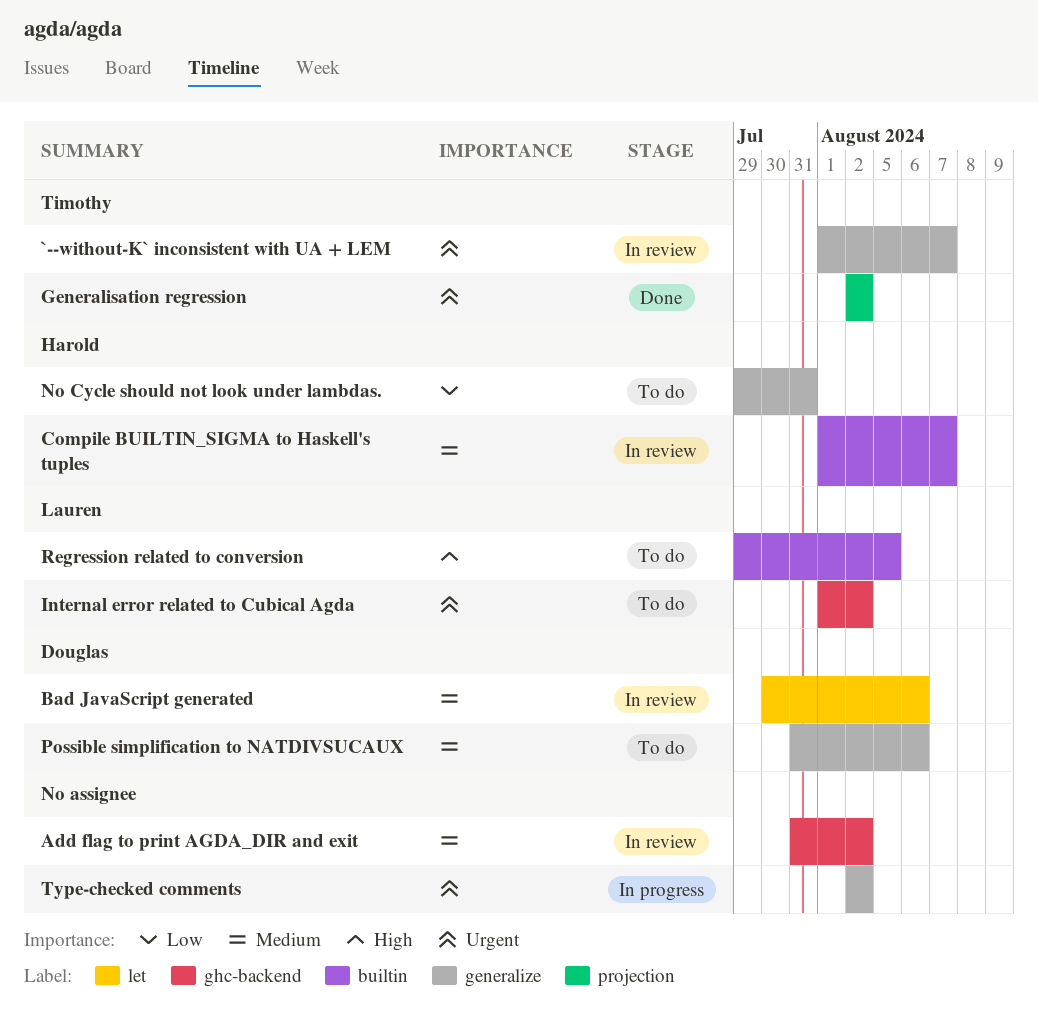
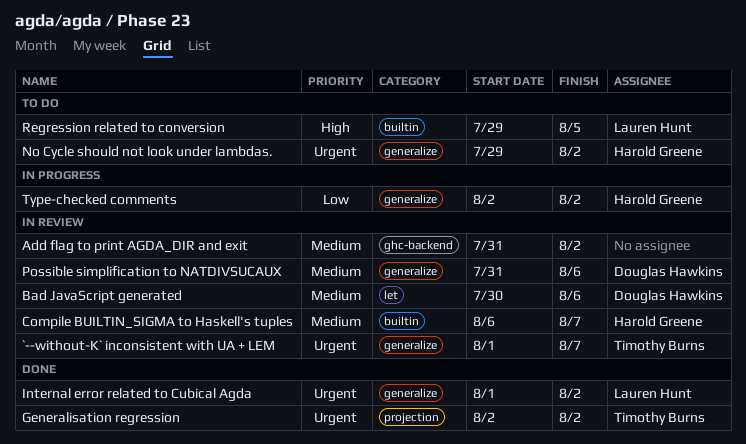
Compile BUILTIN_SIGMA to Haskell's tuples, start: Aug 1 -> Aug 6
Internal error related to Cubical Agda, status: To do -> Done
Internal error related to Cubical Agda, label: ghc-backend -> generalize
No Cycle should not look under lambdas., priority: Low -> Urgent
No Cycle should not look under lambdas., due: Jul 31 -> Aug 2
Possible simplification to NATDIVSUCAUX, status: To do -> In review
Type-checked comments, owner: none -> Harold Greene
Type-checked comments, priority: Urgent -> Low

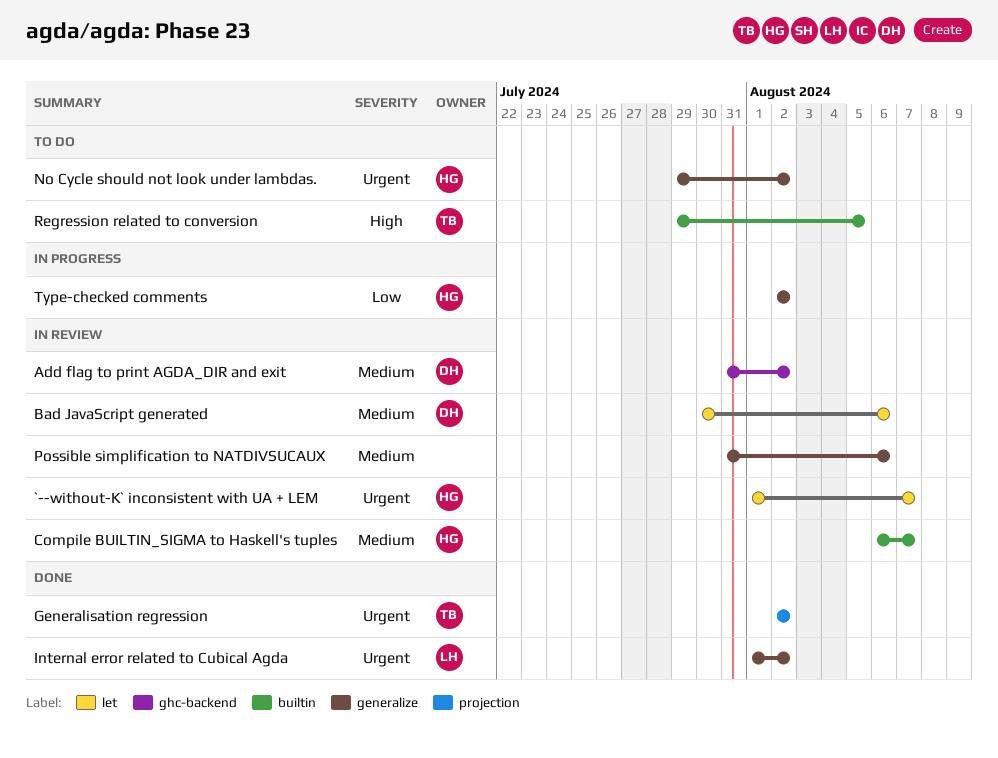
`--without-K` inconsistent with UA + LEM, owner: Timothy Burns -> Harold Greene
`--without-K` inconsistent with UA + LEM, label: generalize -> let
Add flag to print AGDA_DIR and exit, owner: none -> Douglas Hawkins
Possible simplification to NATDIVSUCAUX, owner: Douglas Hawkins -> none
Regression related to conversion, owner: Lauren Hunt -> Timothy Burns

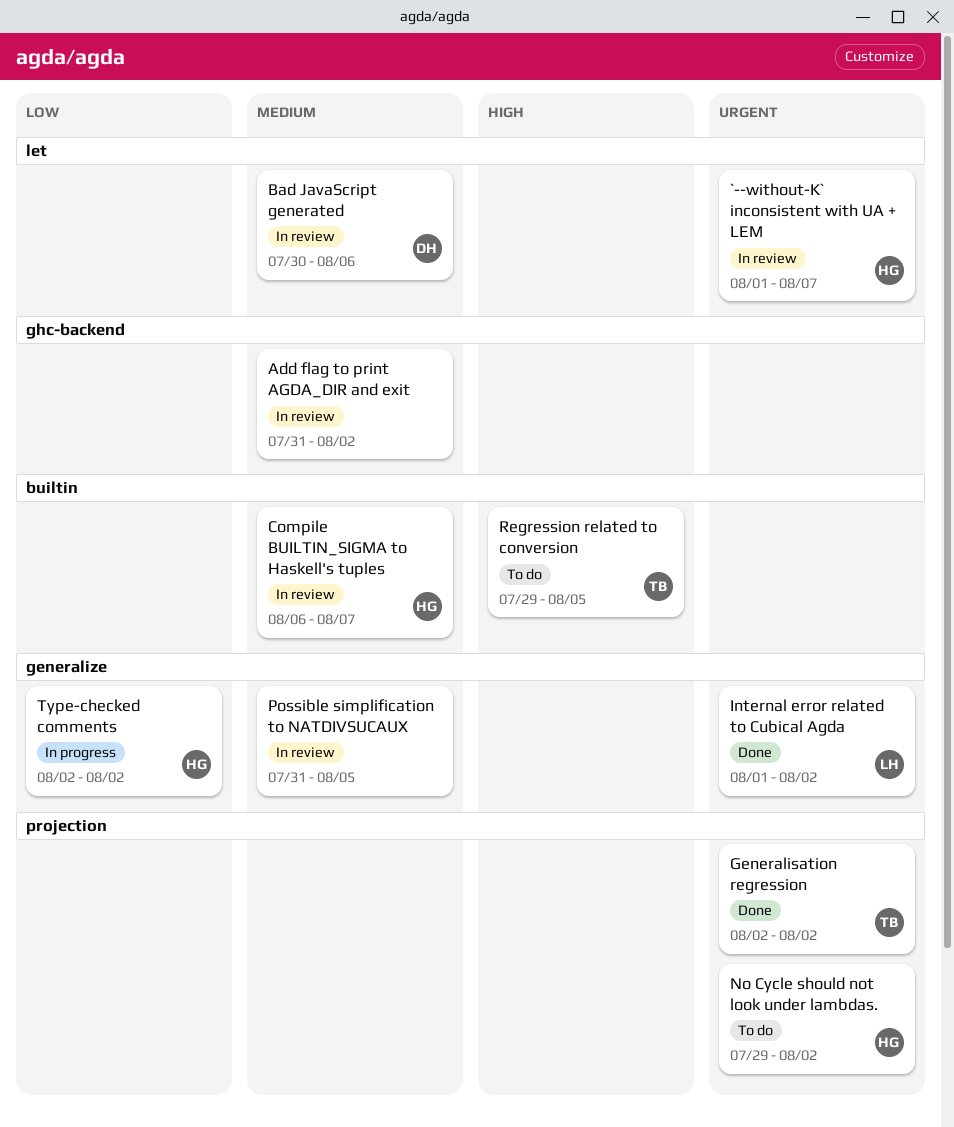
Add flag to print AGDA_DIR and exit, owner: DH -> none
No Cycle should not look under lambdas., label: generalize -> projection
Possible simplification to NATDIVSUCAUX, due: Aug 6 -> Aug 5

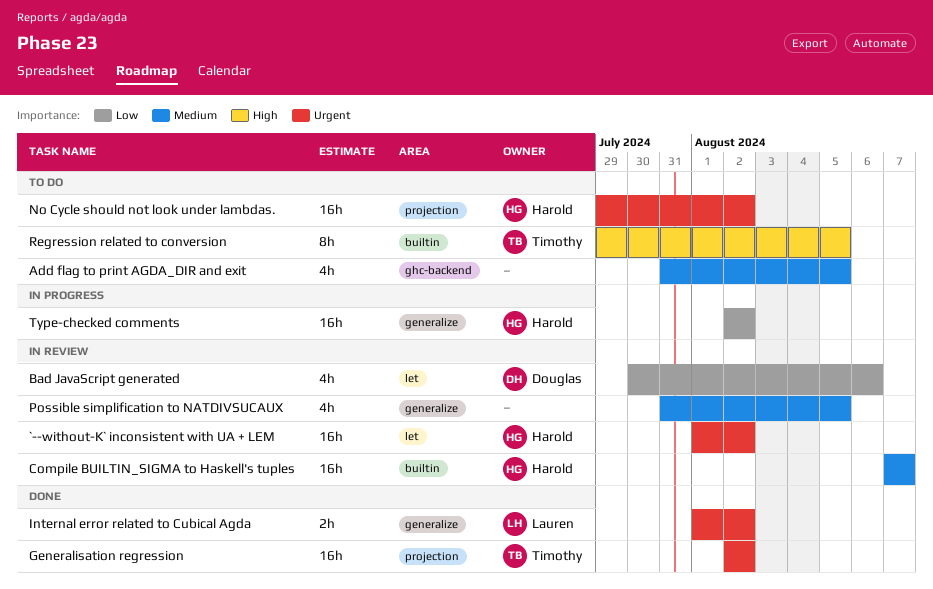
`--without-K` inconsistent with UA + LEM, due: Aug 7 -> Aug 2
Add flag to print AGDA_DIR and exit, status: In review -> To do
Add flag to print AGDA_DIR and exit, due: Aug 2 -> Aug 5
Bad JavaScript generated, priority: Medium -> Low
Compile BUILTIN_SIGMA to Haskell's tuples, start: Aug 6 -> Aug 7

